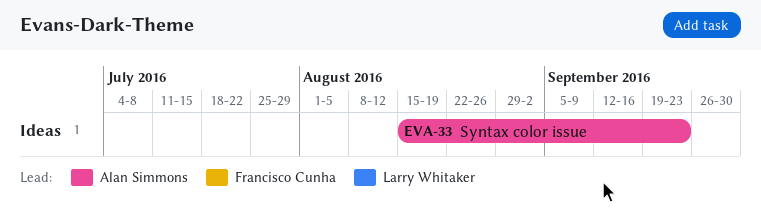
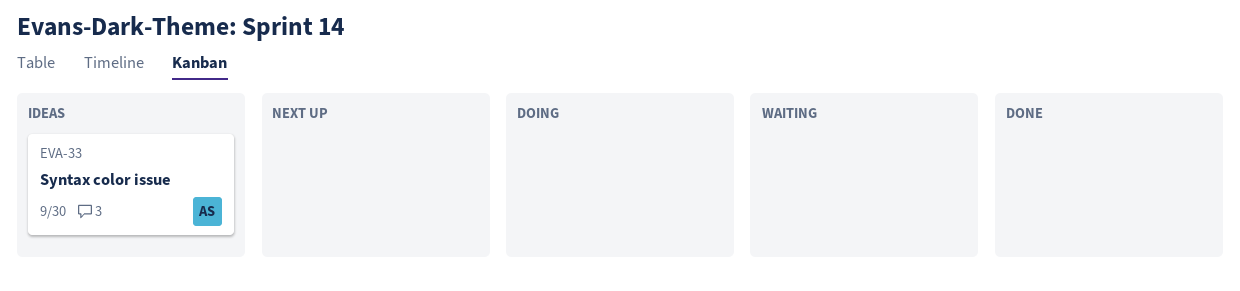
EVA-33, due: Sep 23 -> Sep 30

